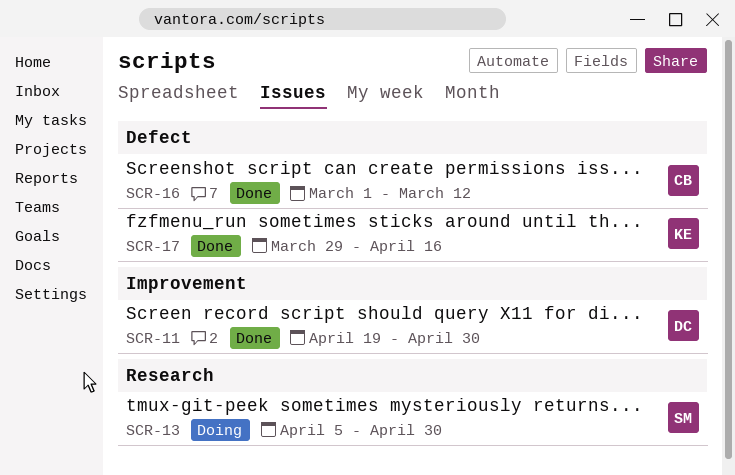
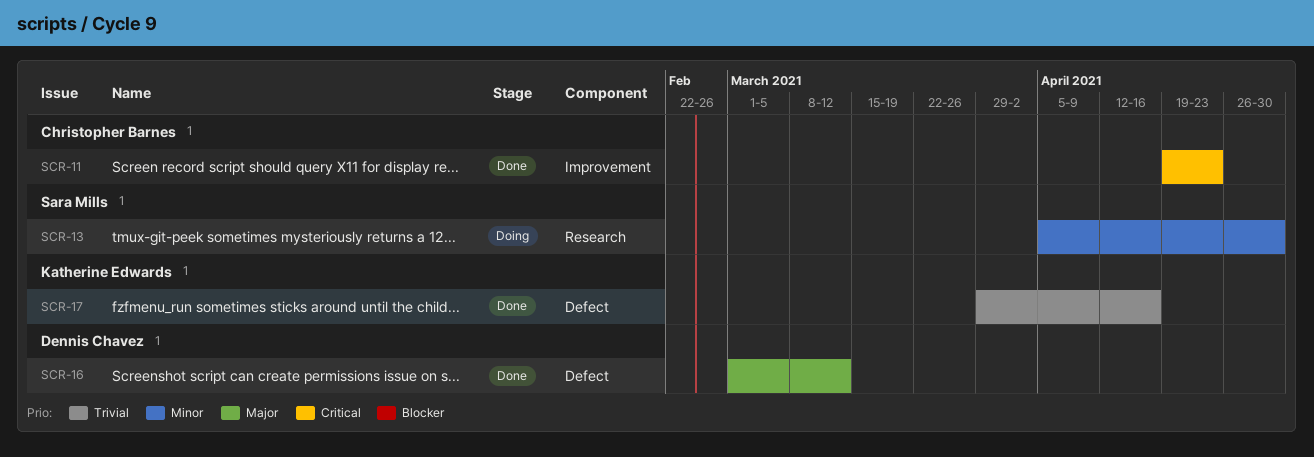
SCR-11, owner: Dennis Chavez -> Christopher Barnes
SCR-11, due: Apr 30 -> Apr 23
SCR-16, owner: Christopher Barnes -> Dennis Chavez

